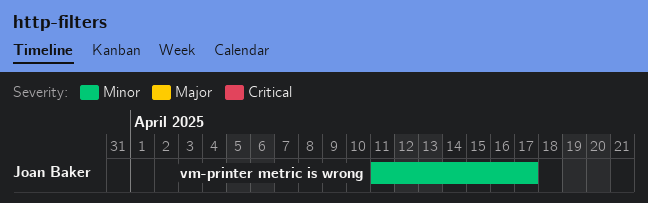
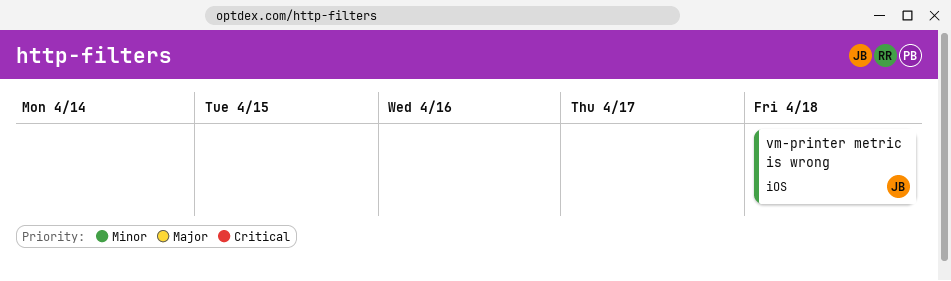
vm-printer metric is wrong, due: Apr 17 -> Apr 18

